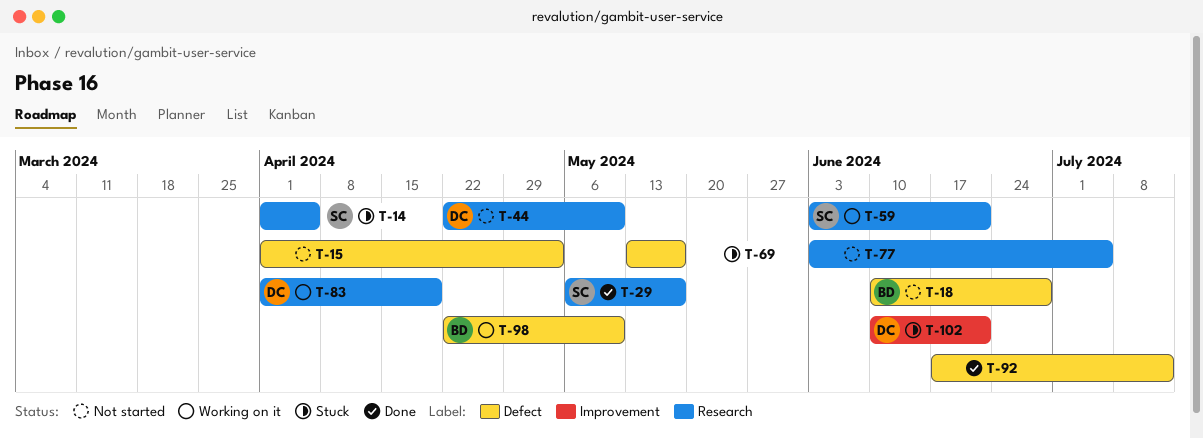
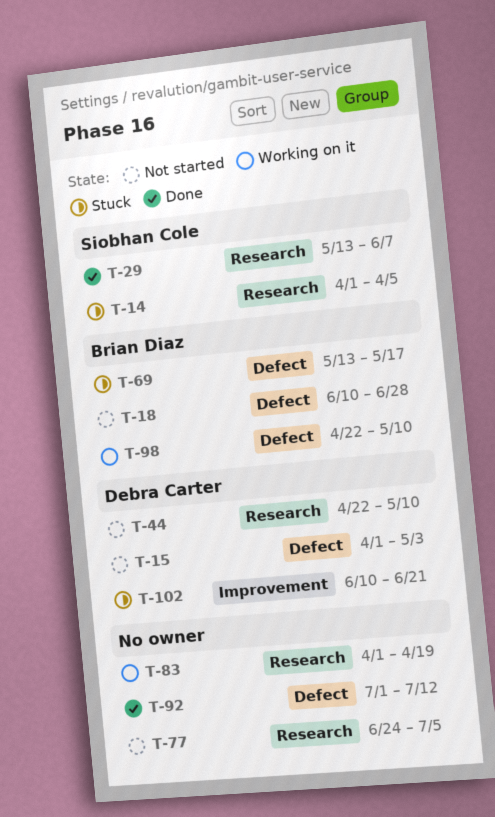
T-15, owner: none -> Debra Carter
T-29, start: May 6 -> May 13
T-29, due: May 17 -> Jun 7
T-59: present -> none
T-69, owner: none -> Brian Diaz
T-77, start: Jun 3 -> Jun 24
T-83, owner: Debra Carter -> none
T-92, start: Jun 17 -> Jul 1

